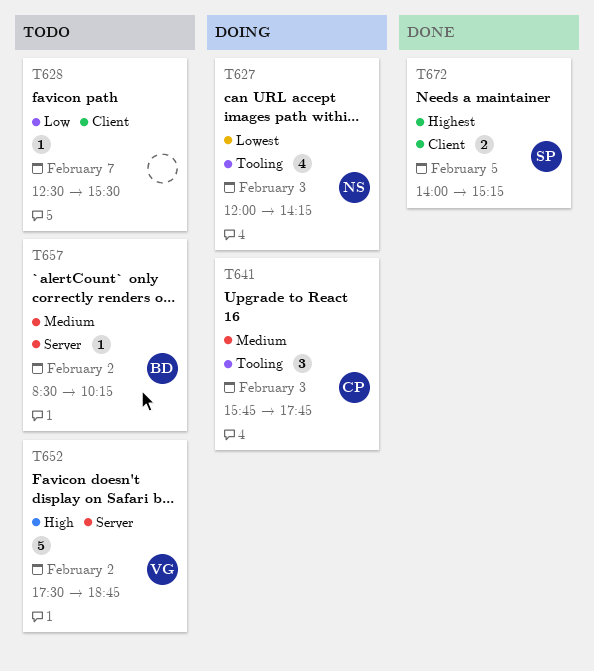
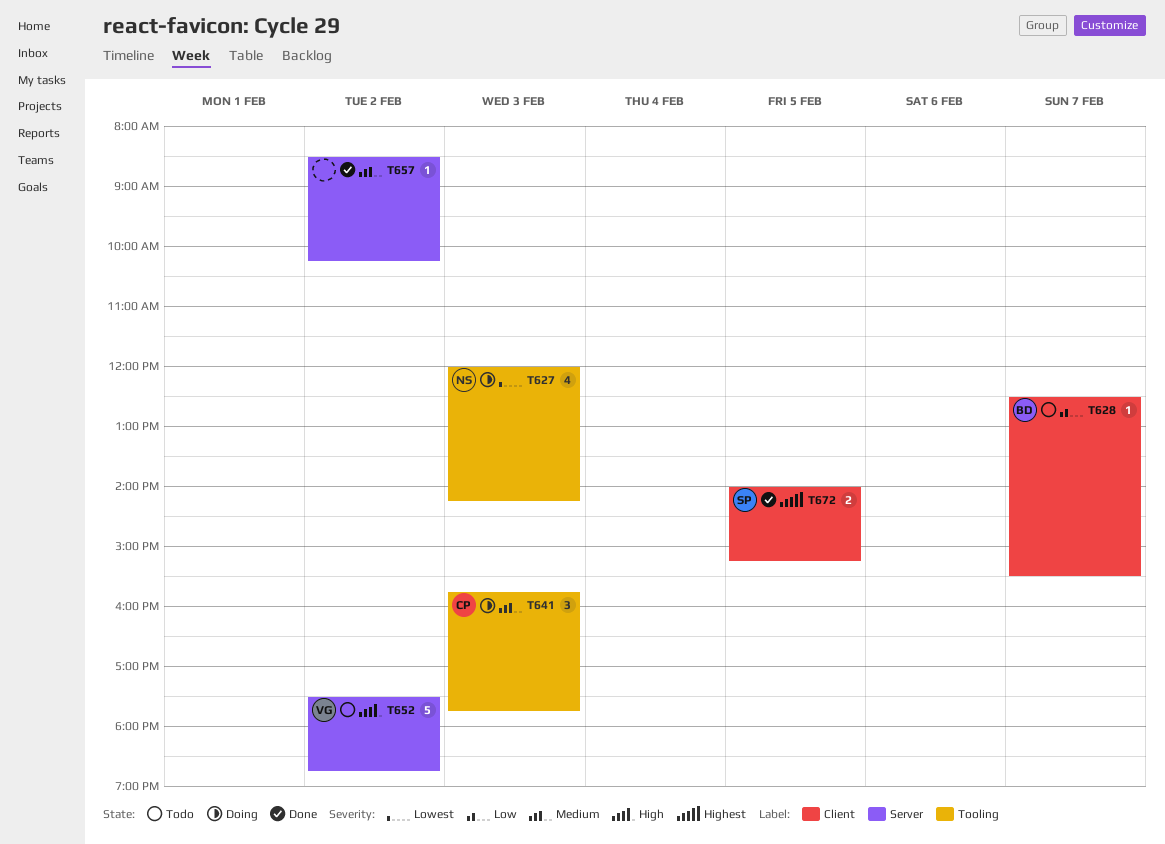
T628, owner: none -> BD
T657, status: Todo -> Done
T657, owner: BD -> none

